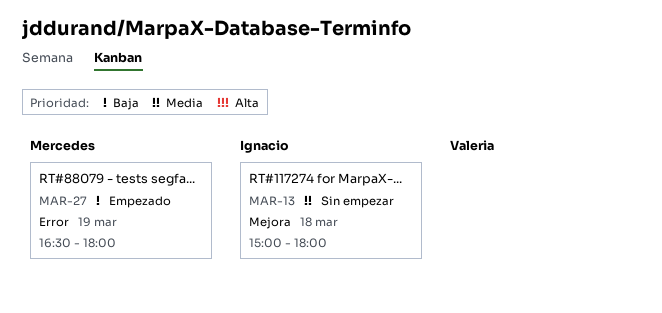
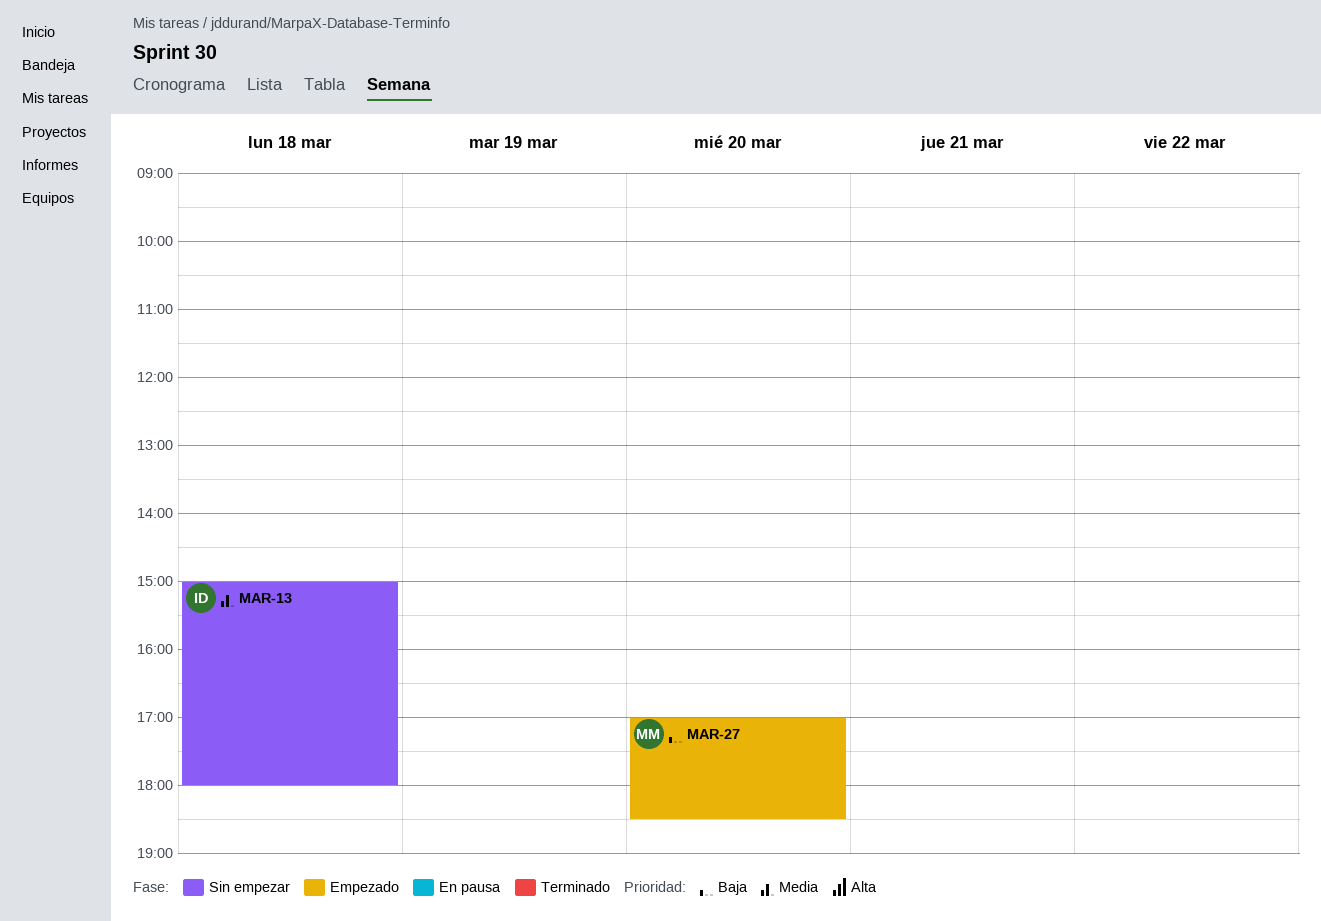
MAR-27, day: Mar 19 -> Mar 20
MAR-27, begins: 16:30 -> 17:00
MAR-27, ends: 18:00 -> 18:30

